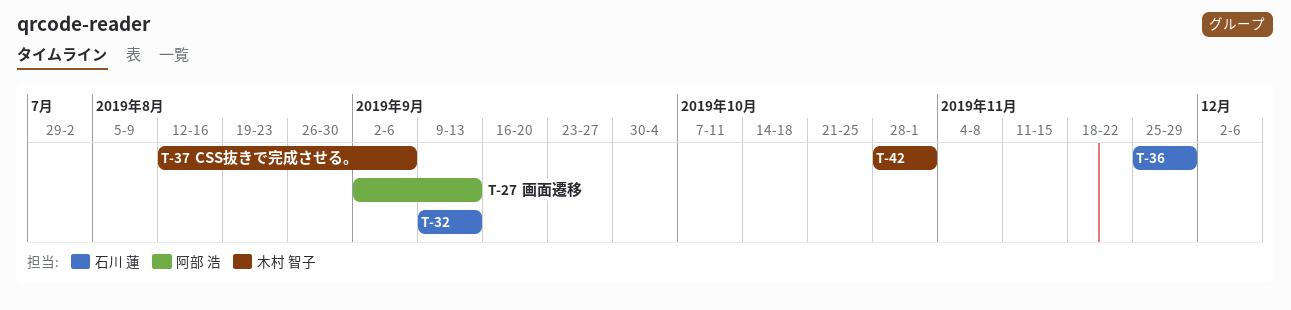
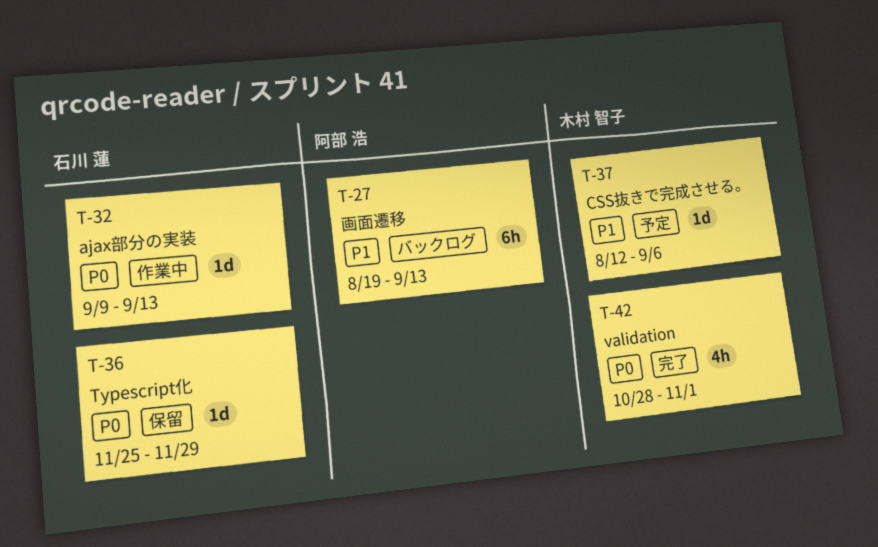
T-27, start: Sep 2 -> Aug 19

